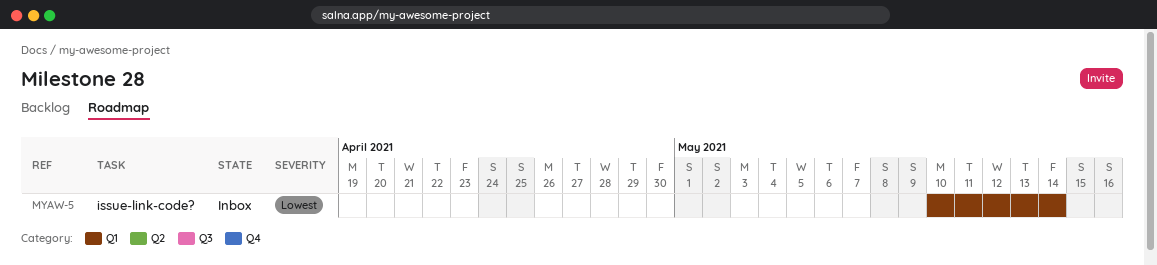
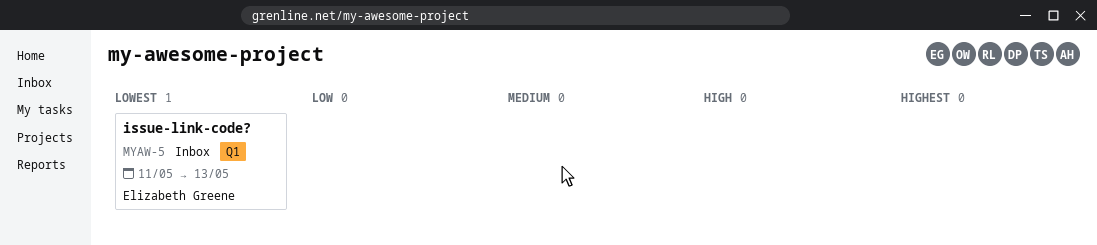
MYAW-5, start: May 10 -> May 11
MYAW-5, due: May 14 -> May 13

